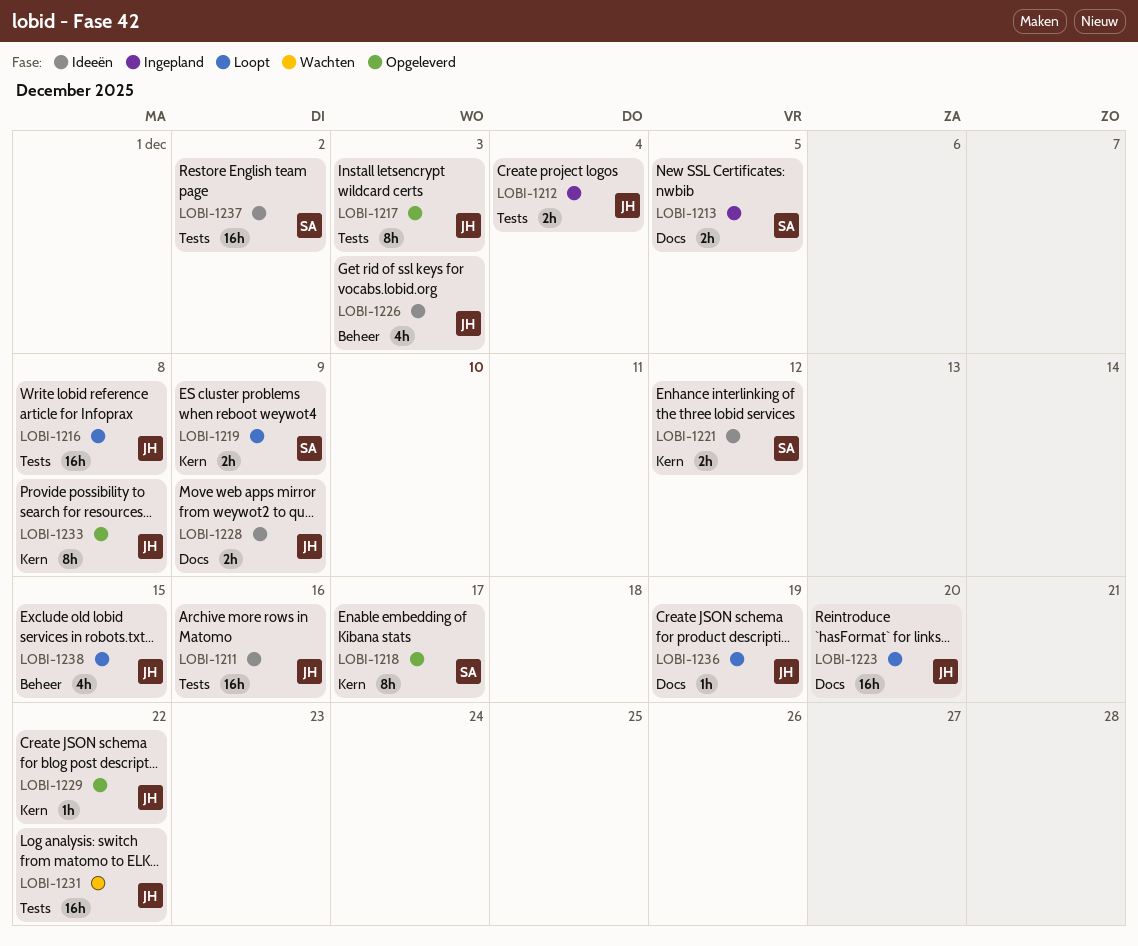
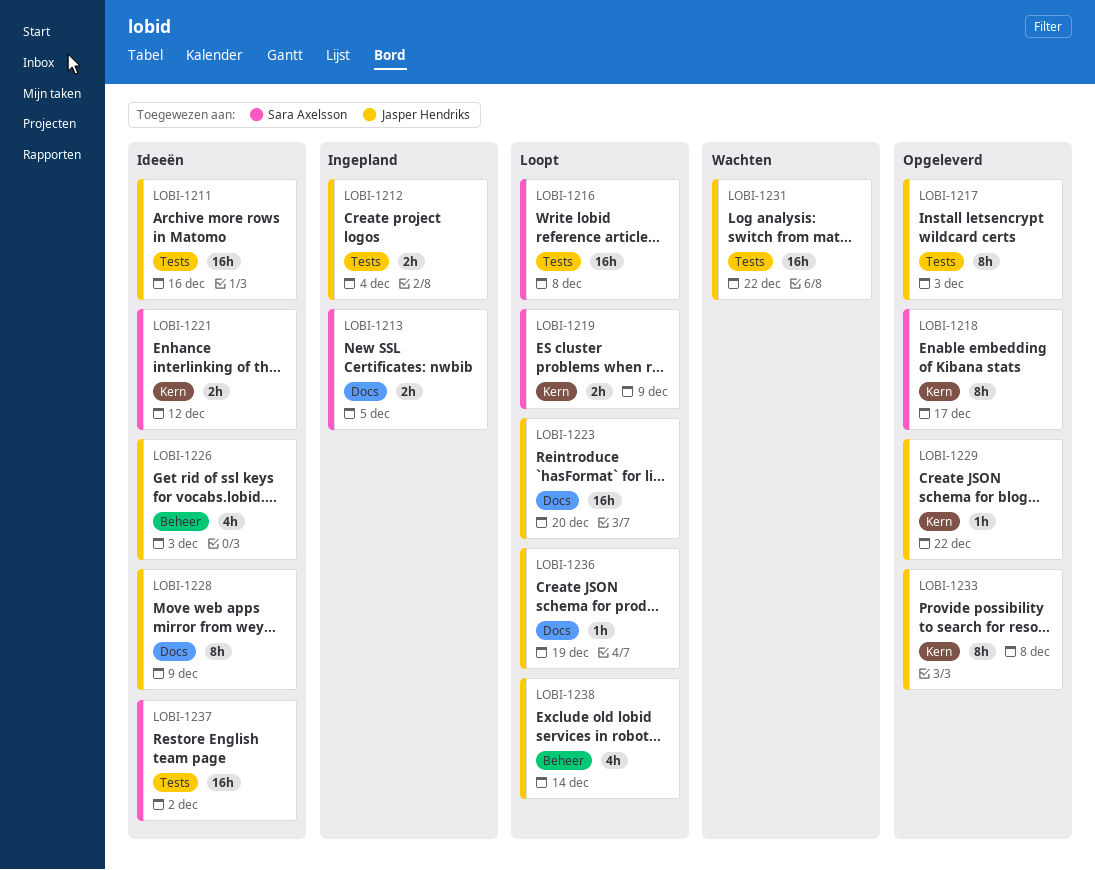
LOBI-1216, owner: Jasper Hendriks -> Sara Axelsson
LOBI-1228, estimate: 2h -> 8h
LOBI-1238, due: Dec 15 -> Dec 14

